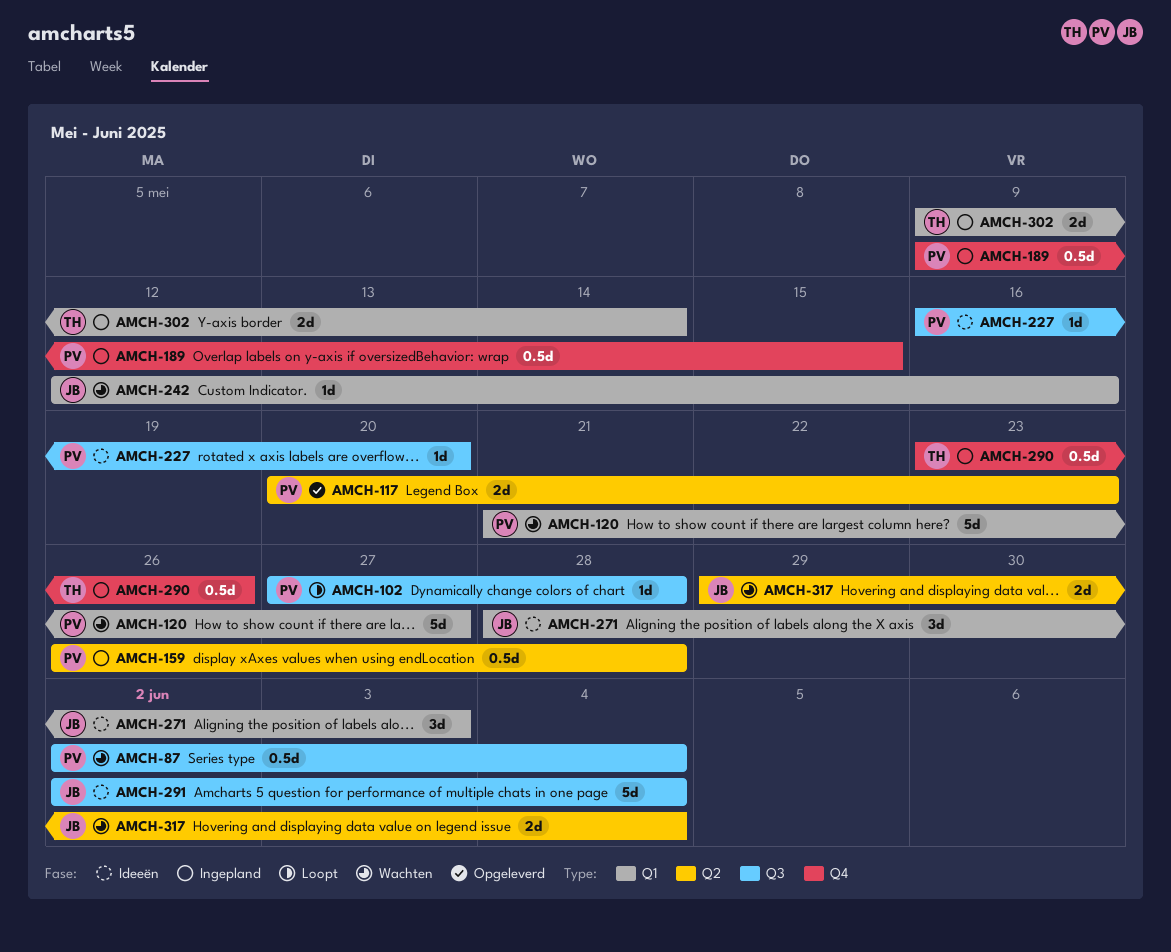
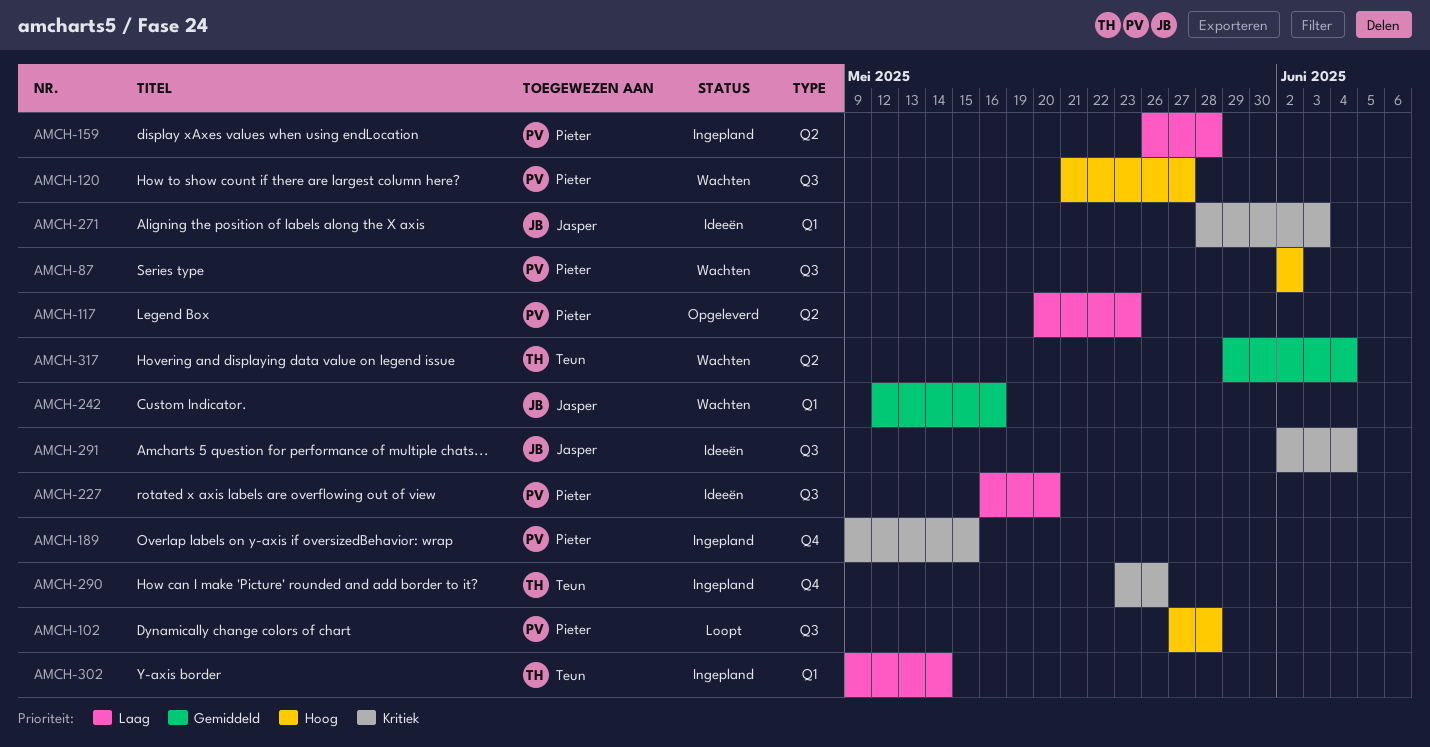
AMCH-87, due: Jun 4 -> Jun 2
AMCH-120, label: Q1 -> Q3
AMCH-317, owner: Jasper -> Teun

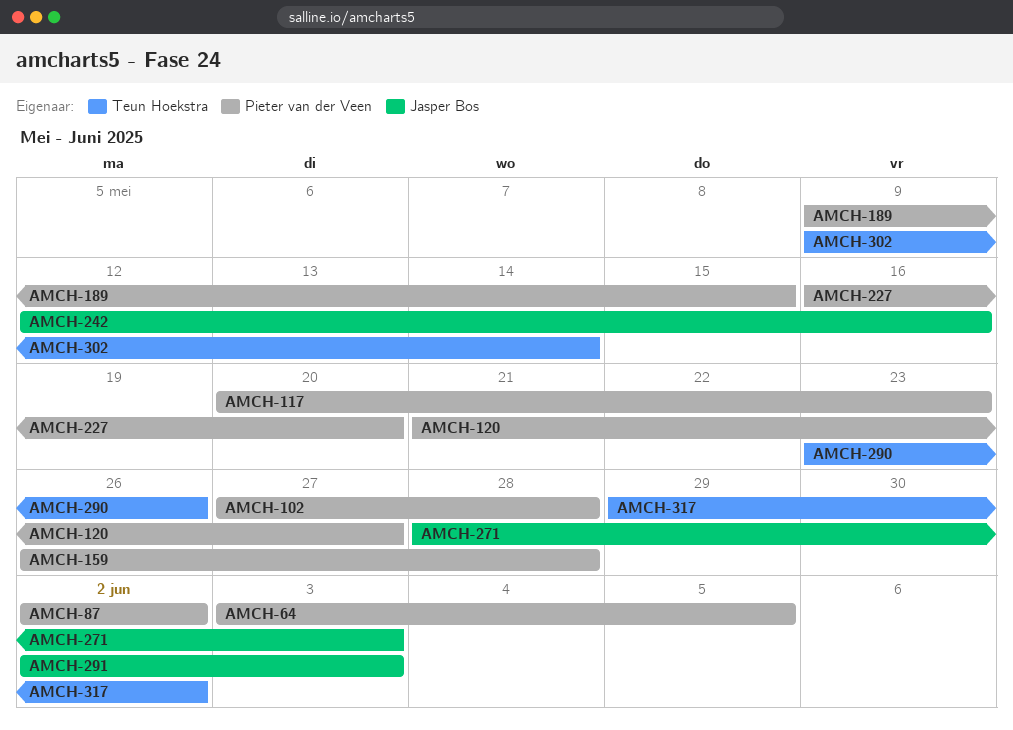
AMCH-64: none -> present
AMCH-291, due: Jun 4 -> Jun 3
AMCH-317, due: Jun 4 -> Jun 2

